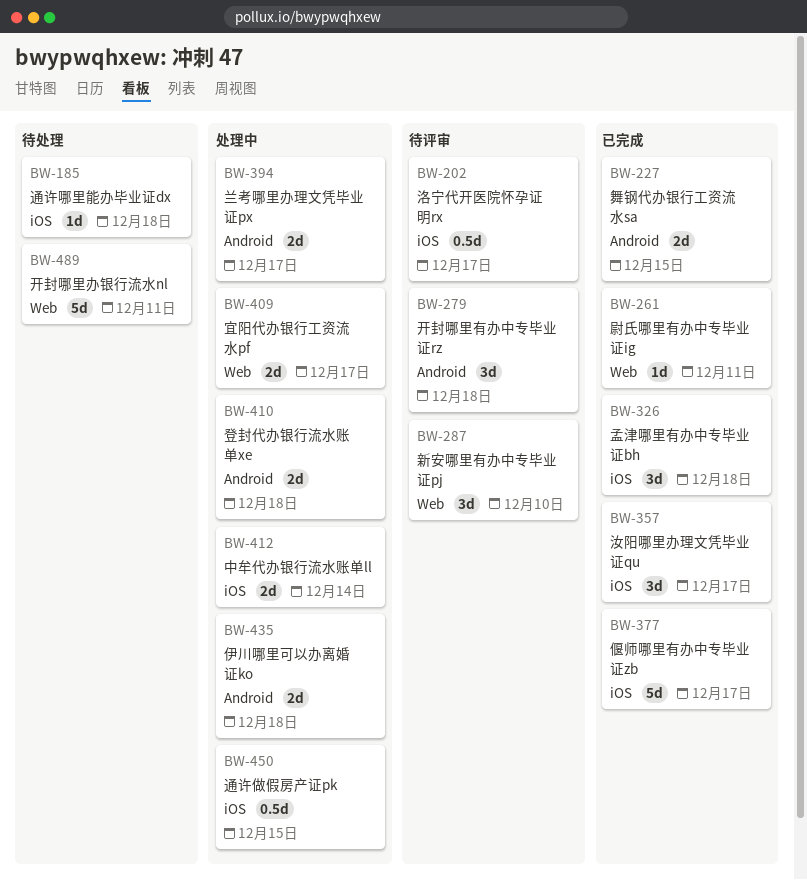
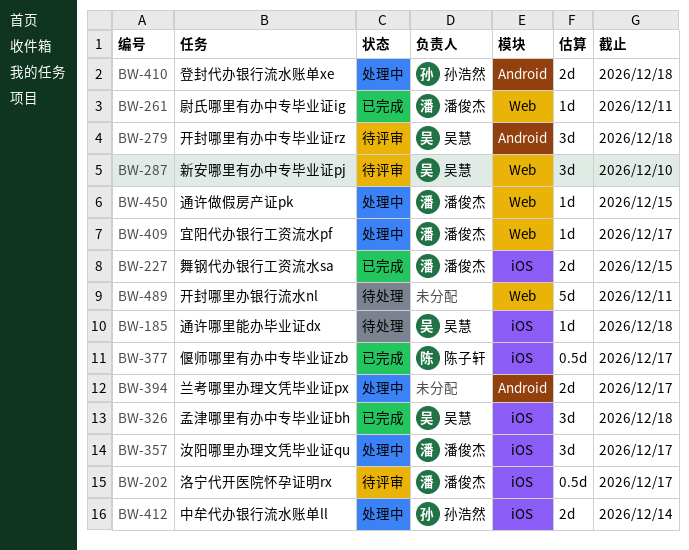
BW-227, label: Android -> iOS
BW-357, status: 已完成 -> 处理中
BW-377, estimate: 5d -> 0.5d
BW-409, estimate: 2d -> 1d
BW-435: present -> none
BW-450, label: iOS -> Web
BW-450, estimate: 0.5d -> 1d

